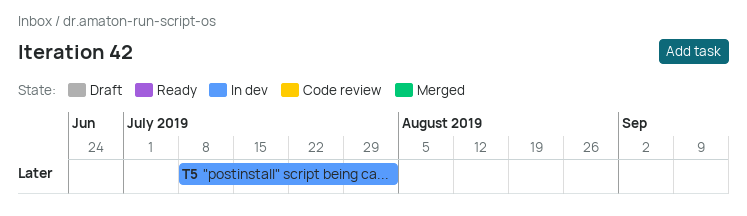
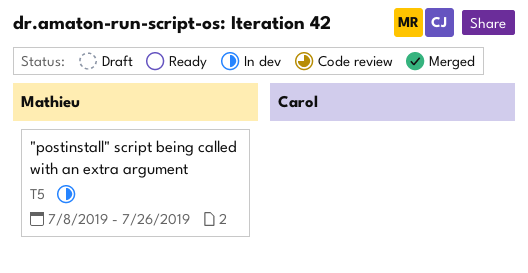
T5, due: Aug 2 -> Jul 26

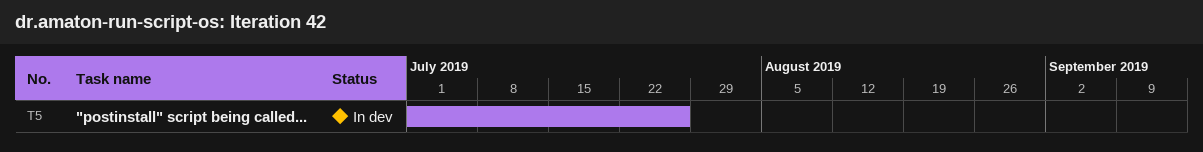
T5, start: Jul 8 -> Jul 1

